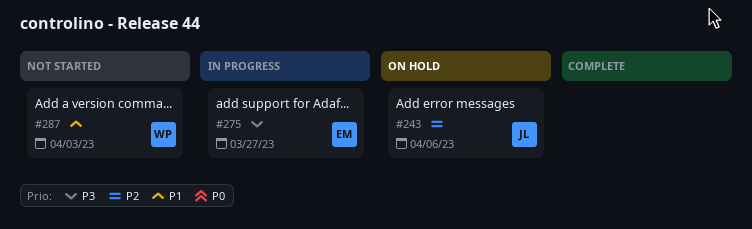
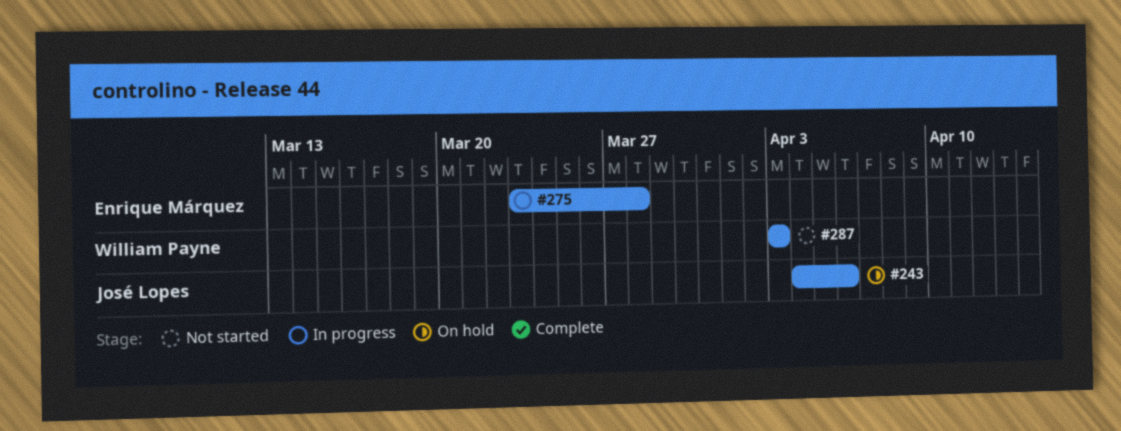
#275, due: Mar 27 -> Mar 28

